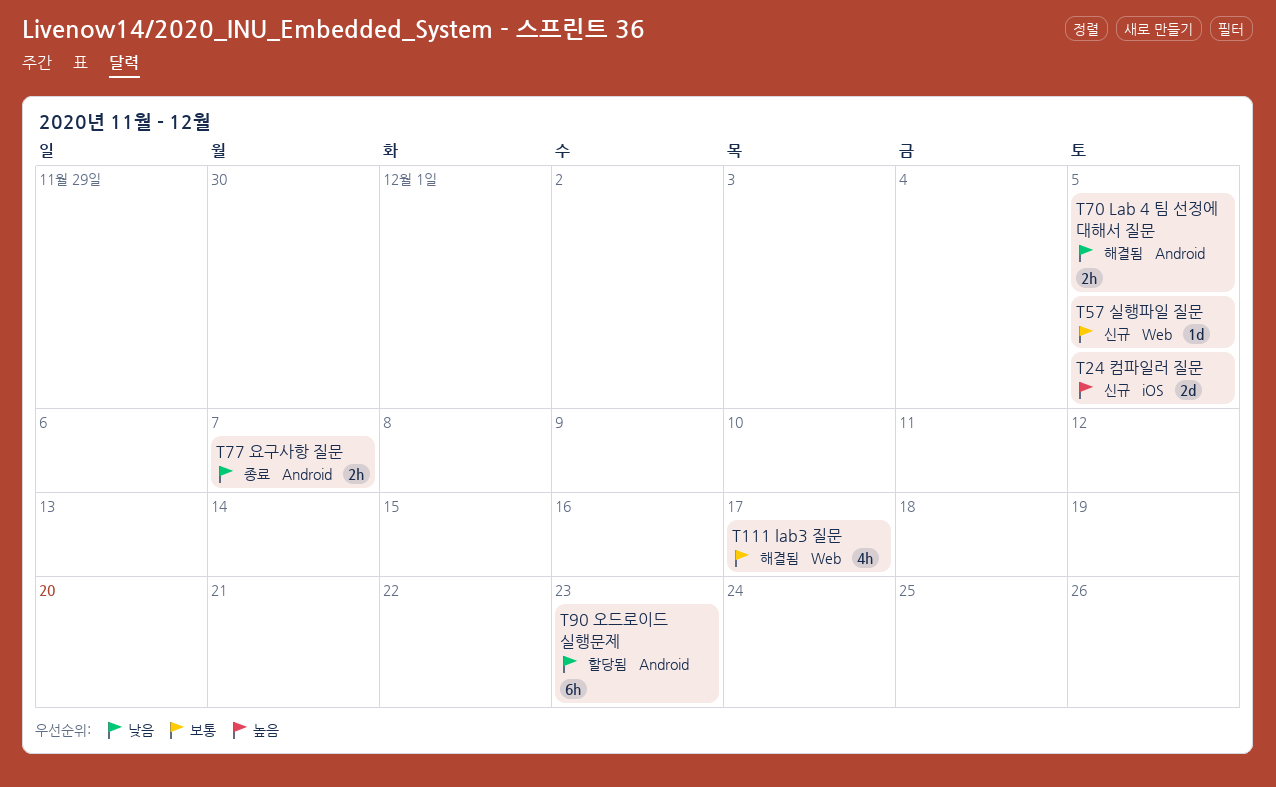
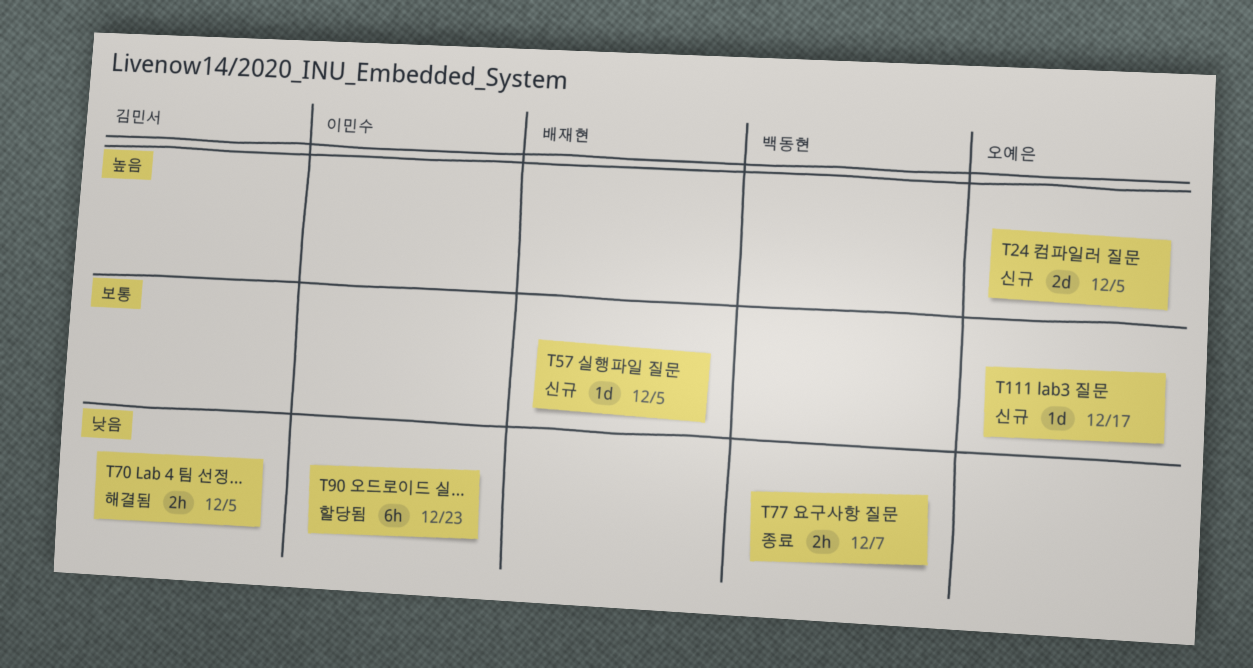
T111, status: 해결됨 -> 신규
T111, estimate: 4h -> 1d

